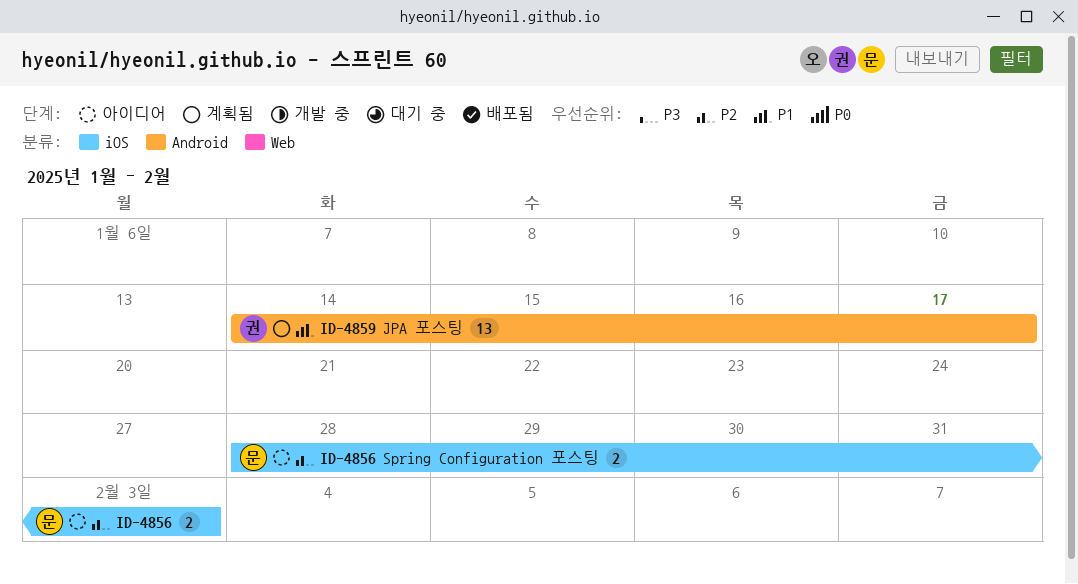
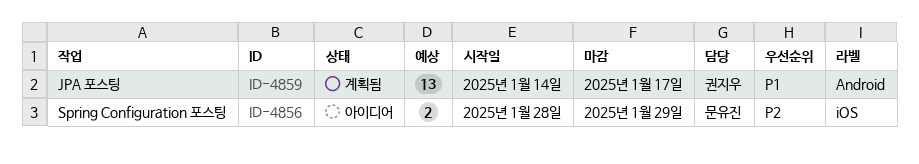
ID-4856, due: Feb 3 -> Jan 29

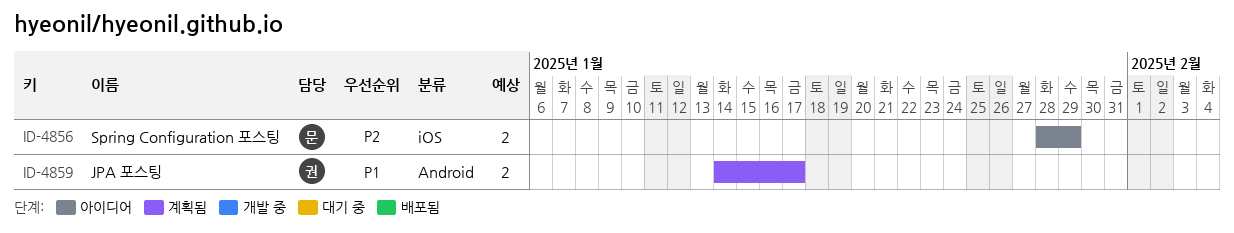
ID-4859, estimate: 13 -> 2

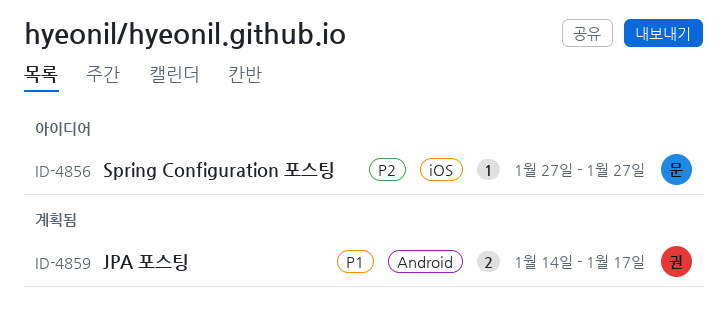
ID-4856, estimate: 2 -> 1
ID-4856, start: Jan 28 -> Jan 27
ID-4856, due: Jan 29 -> Jan 27

